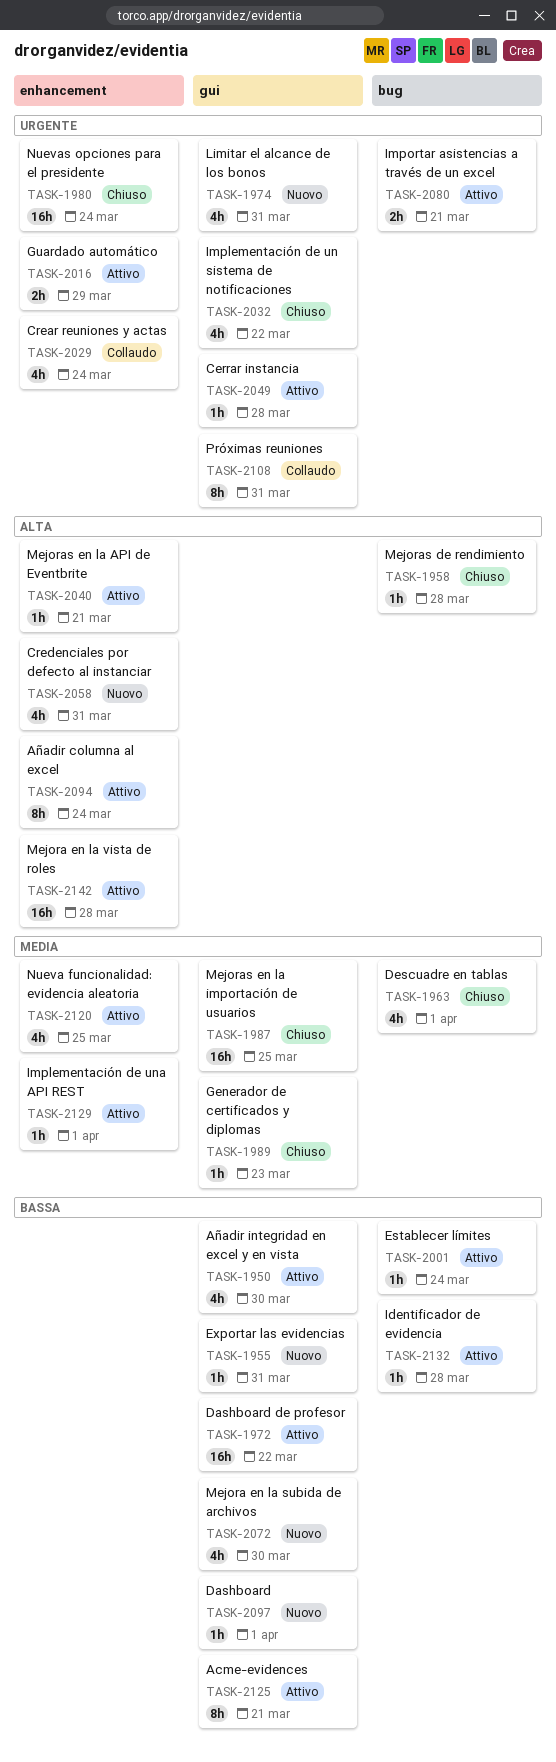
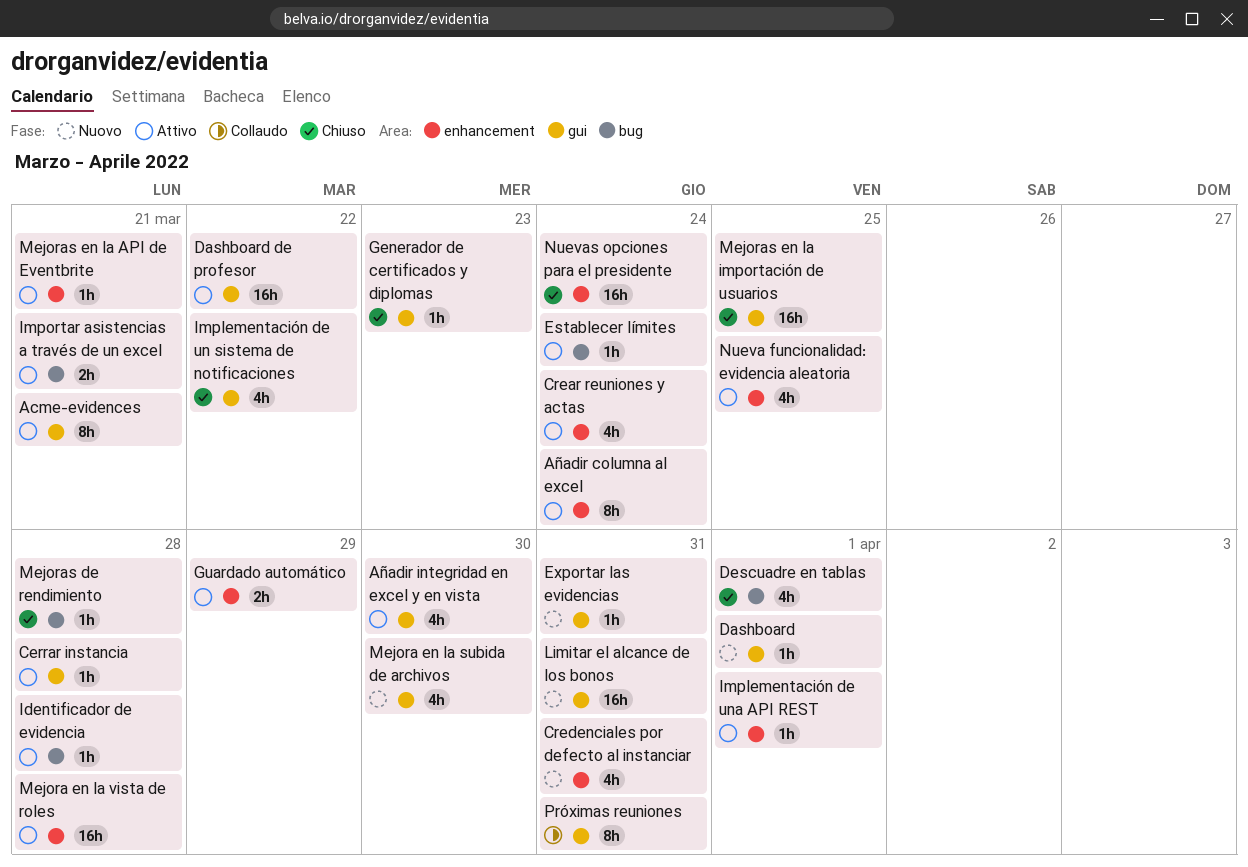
Crear reuniones y actas, status: Collaudo -> Attivo
Limitar el alcance de los bonos, estimate: 4h -> 16h

